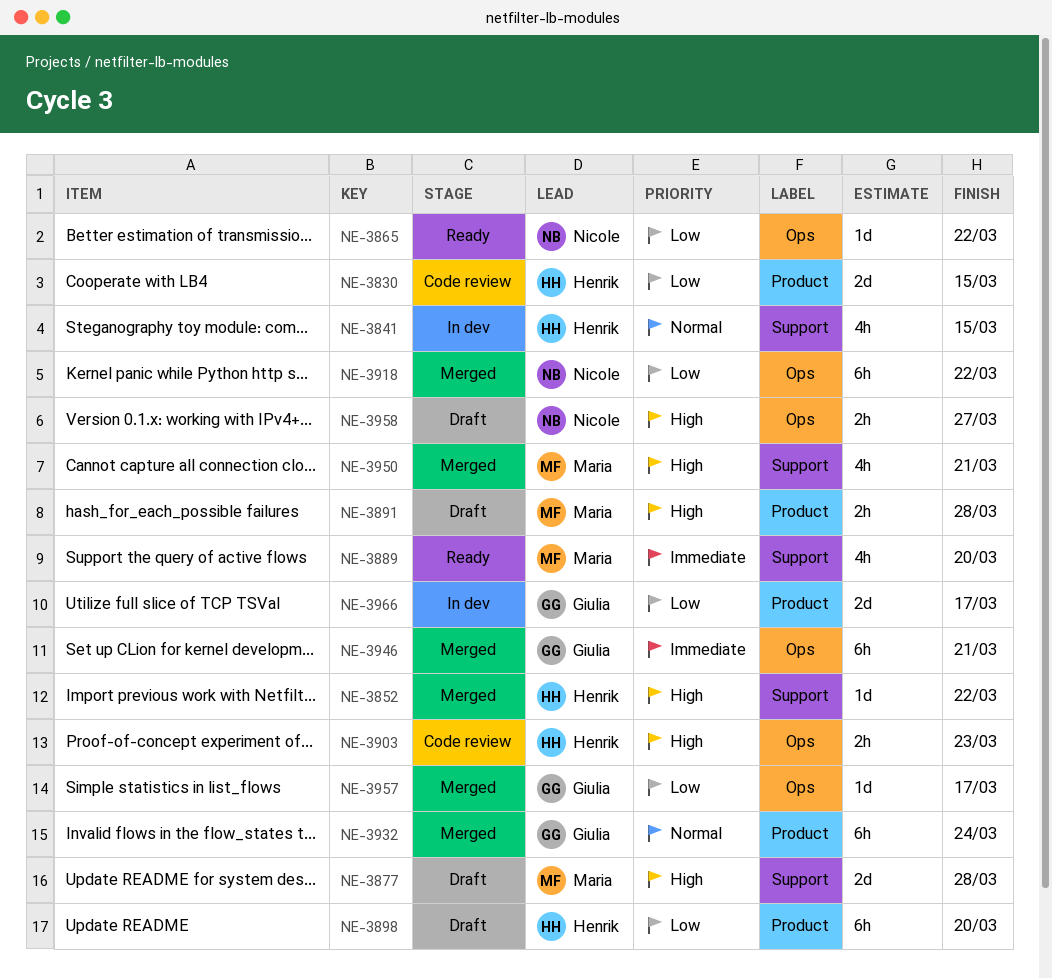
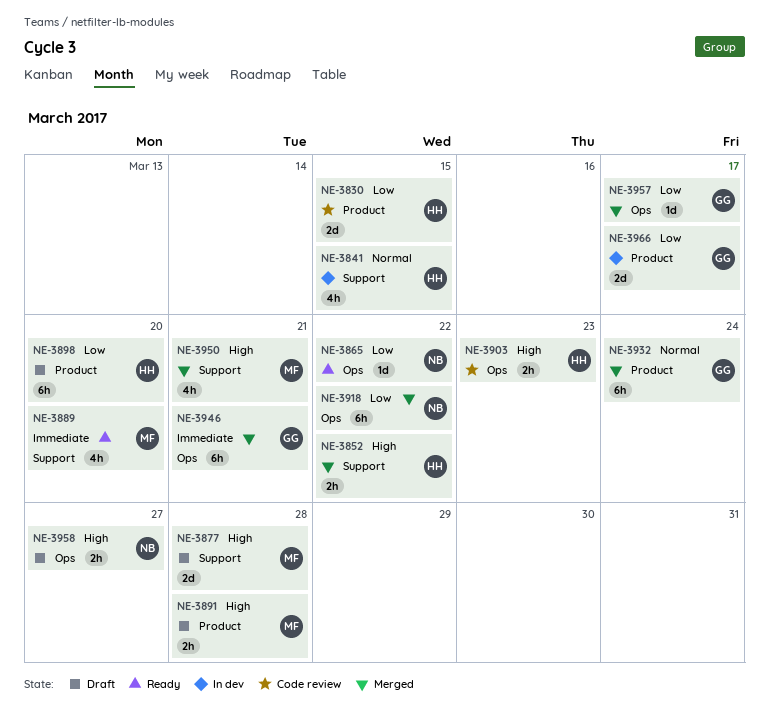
NE-3852, estimate: 1d -> 2h

